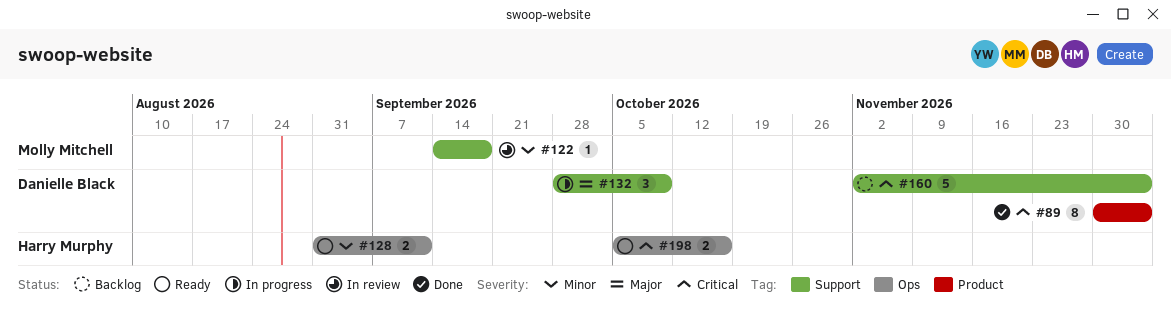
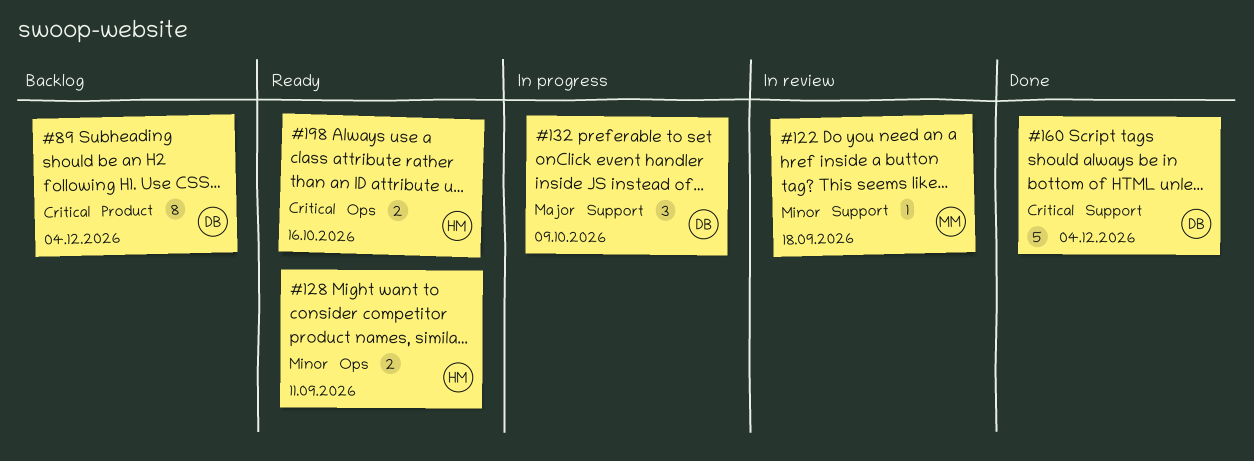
#89, status: Done -> Backlog
#160, status: Backlog -> Done

